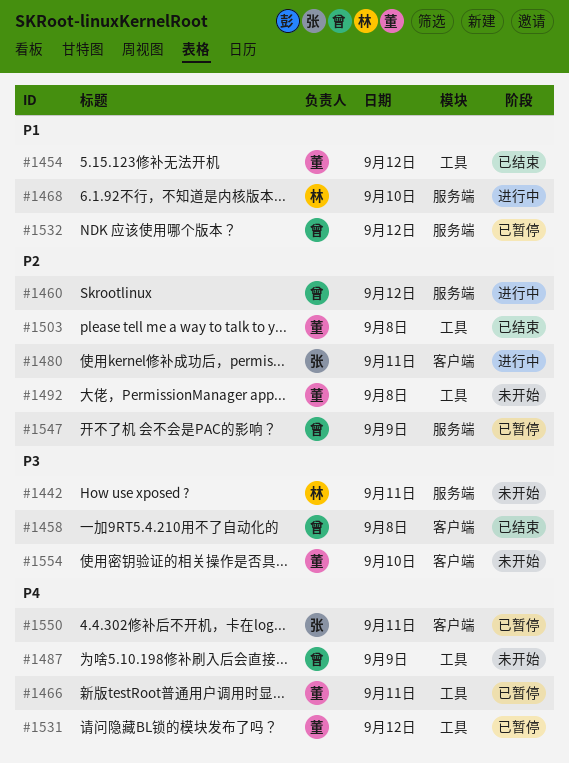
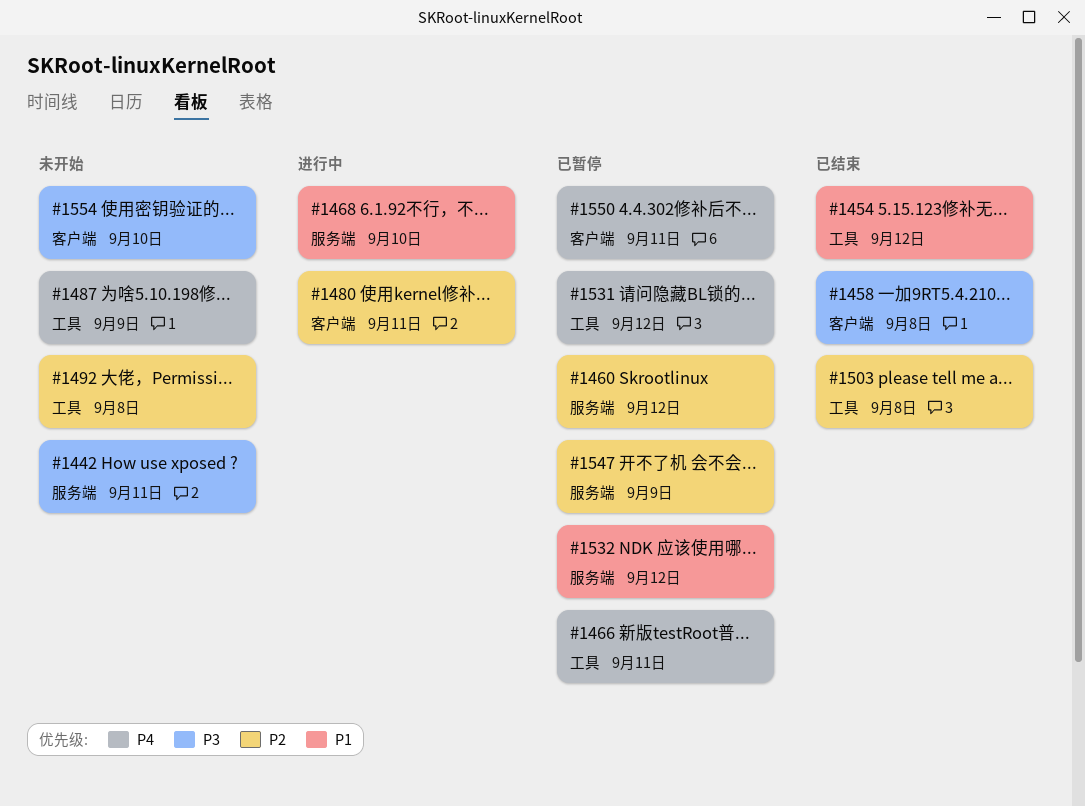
#1460, status: 进行中 -> 已暂停

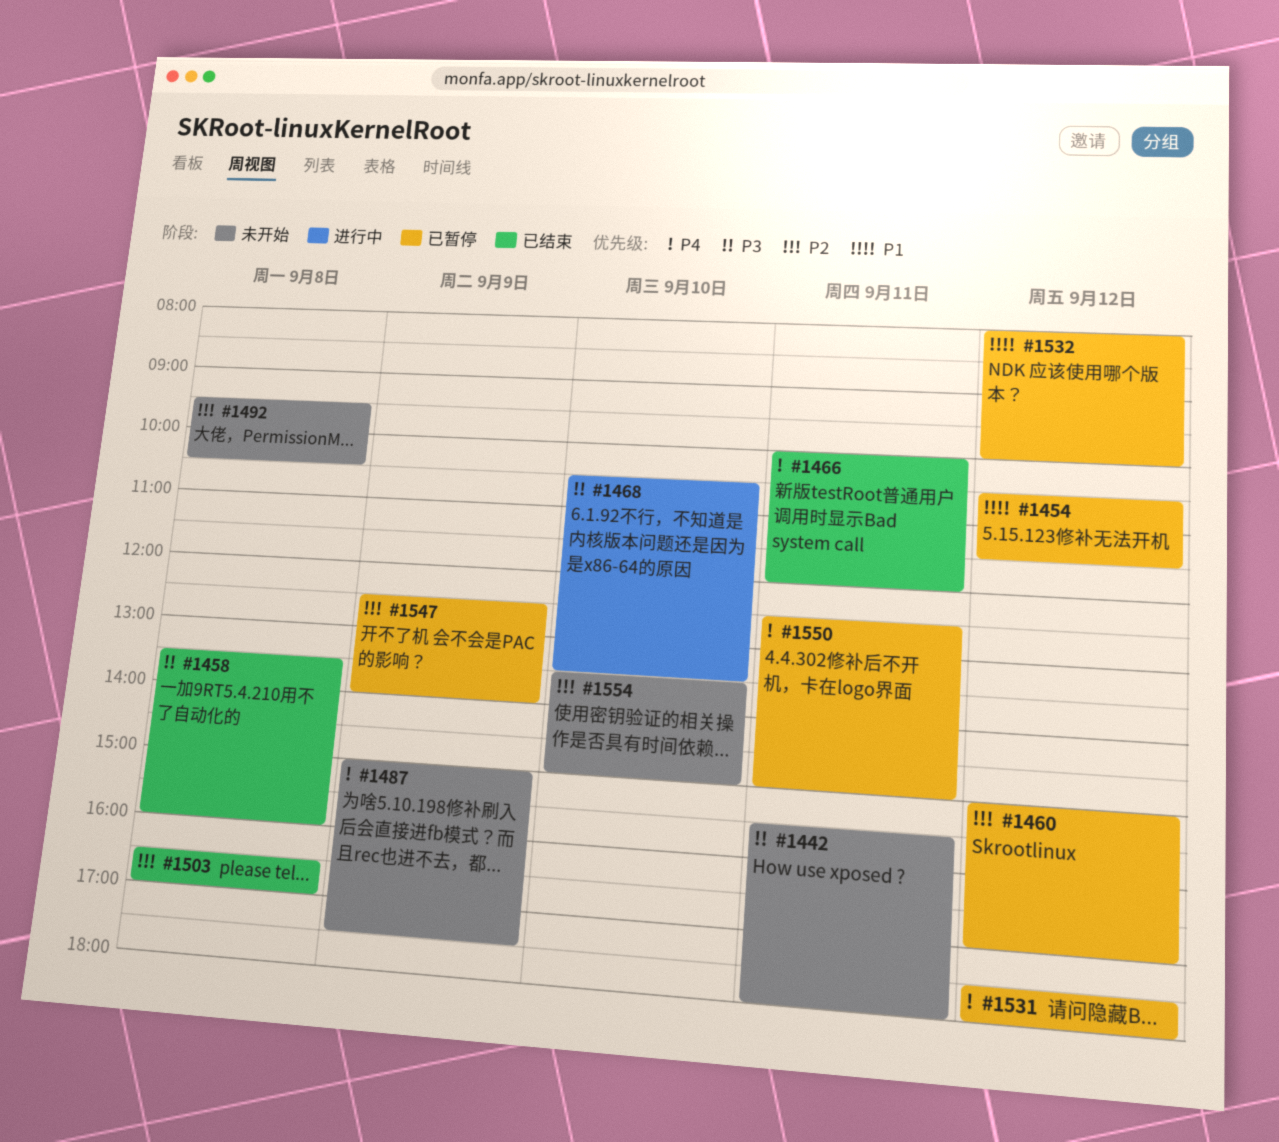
#1454, status: 已结束 -> 已暂停
#1466, status: 已暂停 -> 已结束
#1468, priority: P1 -> P3
#1480: present -> none
#1554, priority: P3 -> P2

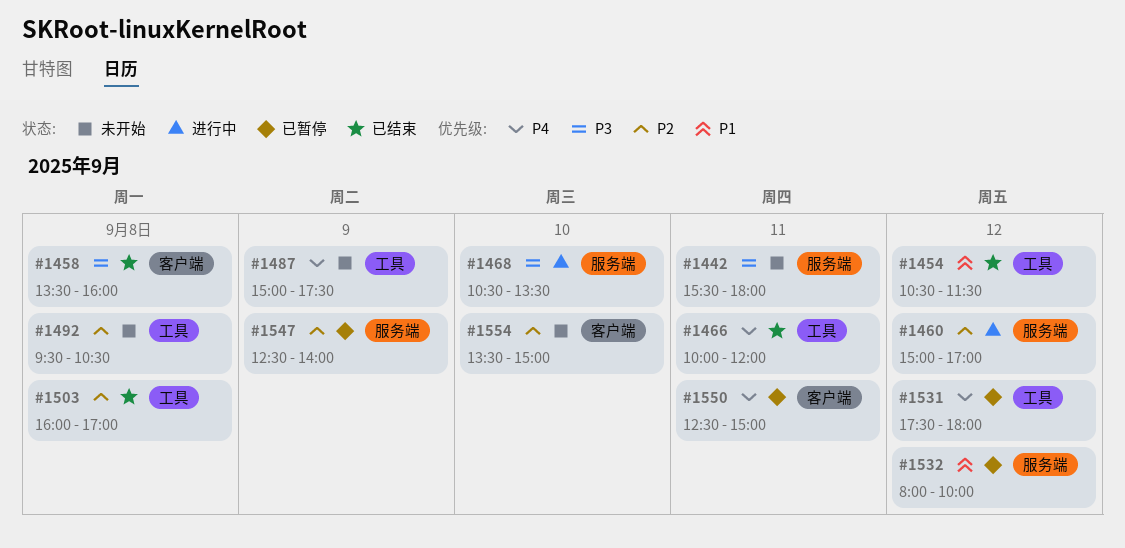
#1454, status: 已暂停 -> 已结束
#1460, status: 已暂停 -> 进行中
#1503, begins: 16:30 -> 16:00

